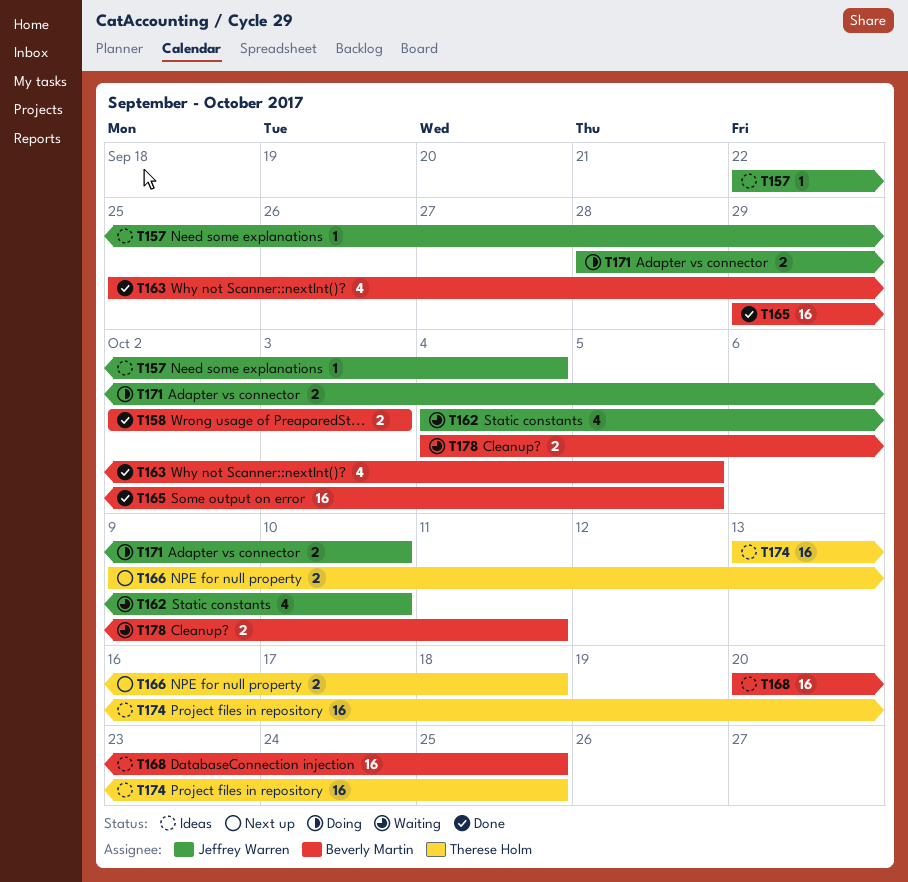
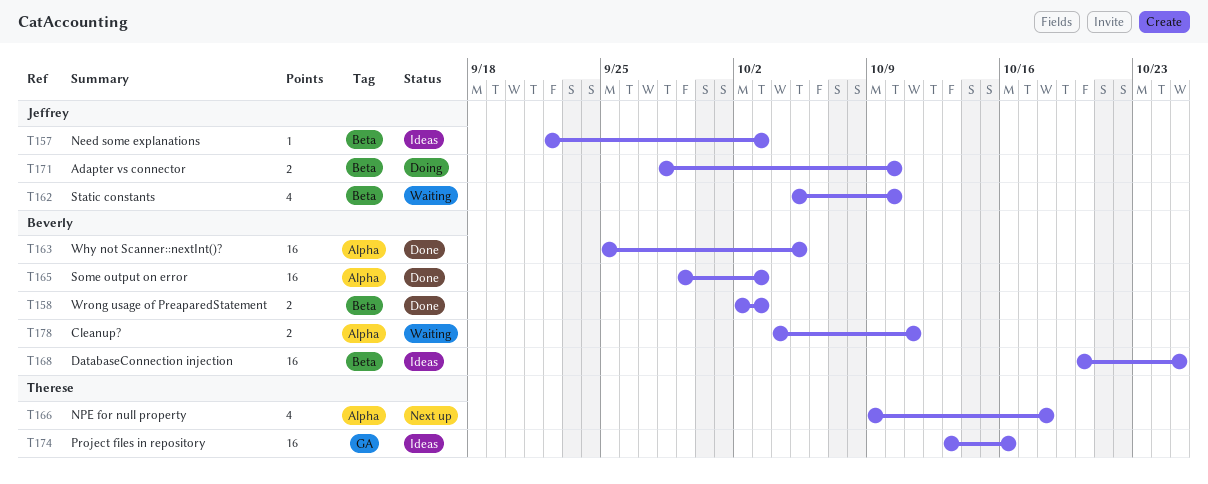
T157, due: Oct 4 -> Oct 3
T162, start: Oct 4 -> Oct 5
T163, estimate: 4 -> 16
T165, due: Oct 5 -> Oct 3
T166, estimate: 2 -> 4
T174, due: Oct 25 -> Oct 16

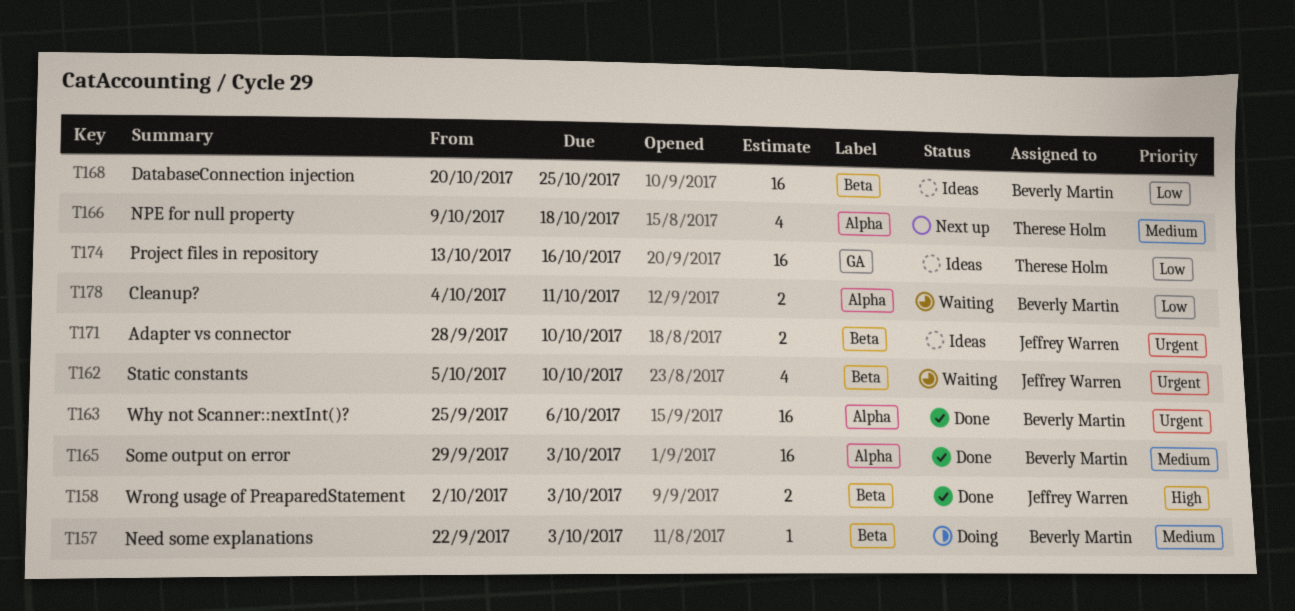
T157, status: Ideas -> Doing
T157, owner: Jeffrey Warren -> Beverly Martin
T158, owner: Beverly Martin -> Jeffrey Warren
T163, due: Oct 5 -> Oct 6
T171, status: Doing -> Ideas

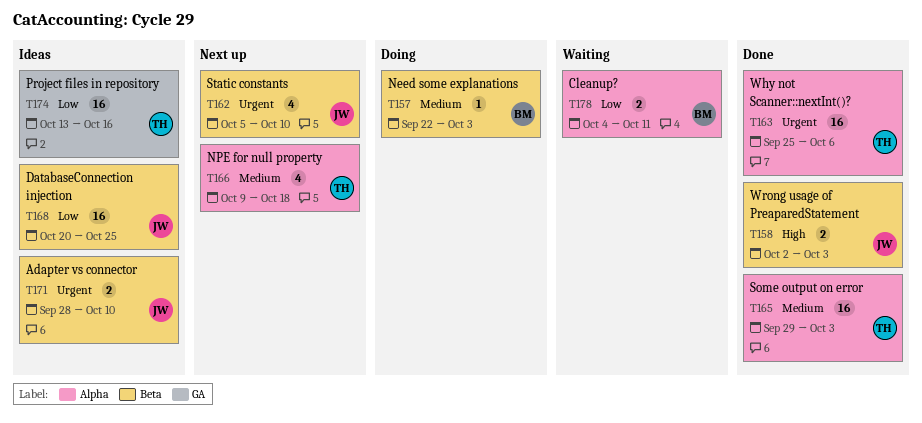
T162, status: Waiting -> Next up
T163, owner: Beverly Martin -> Therese Holm
T165, owner: Beverly Martin -> Therese Holm
T168, owner: Beverly Martin -> Jeffrey Warren

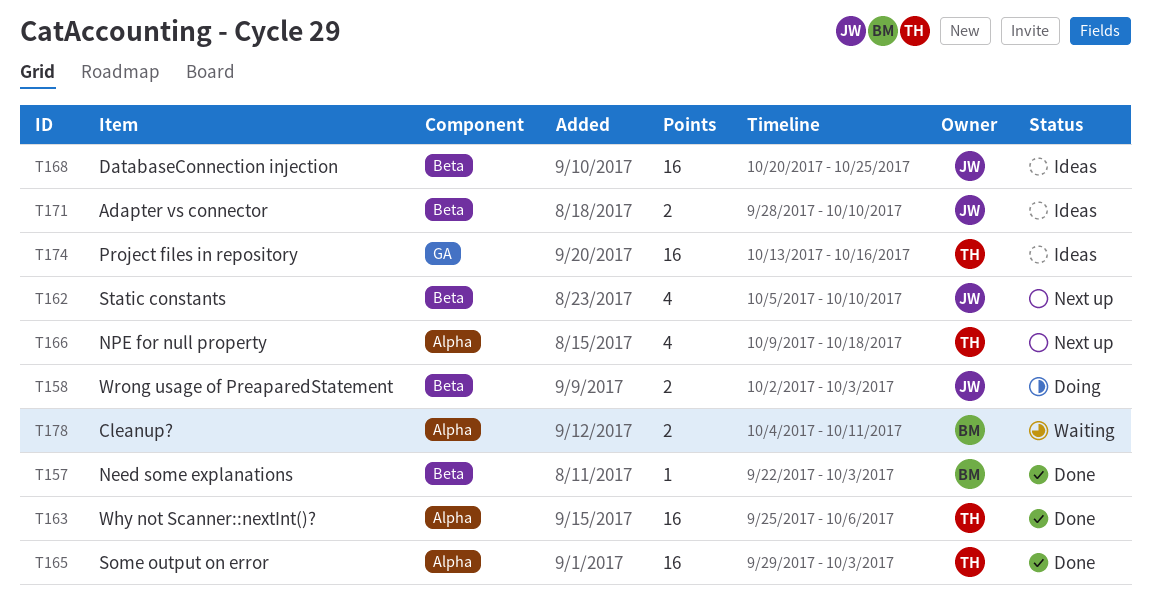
T157, status: Doing -> Done
T158, status: Done -> Doing

